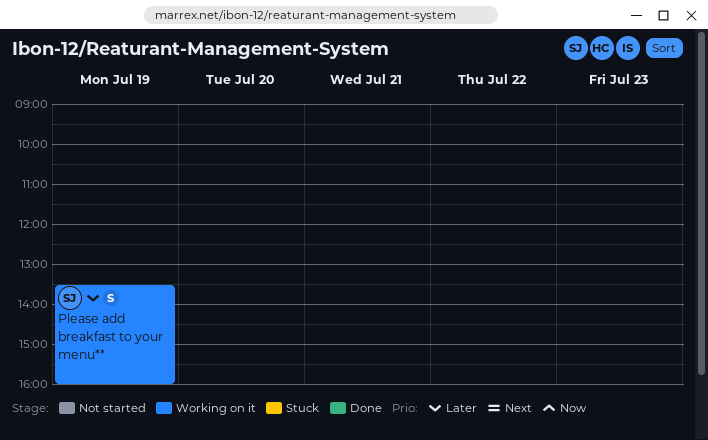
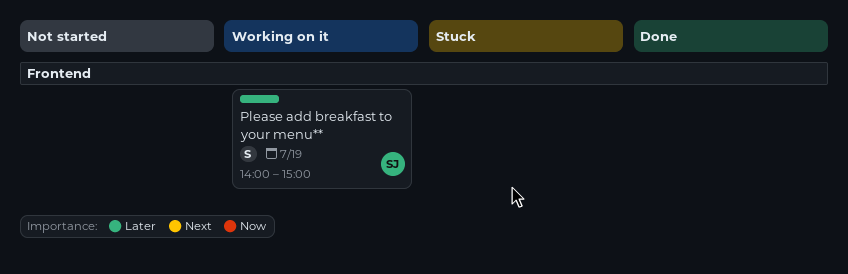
Please add breakfast to your menu**, begins: 13:30 -> 14:00
Please add breakfast to your menu**, ends: 16:00 -> 15:00

